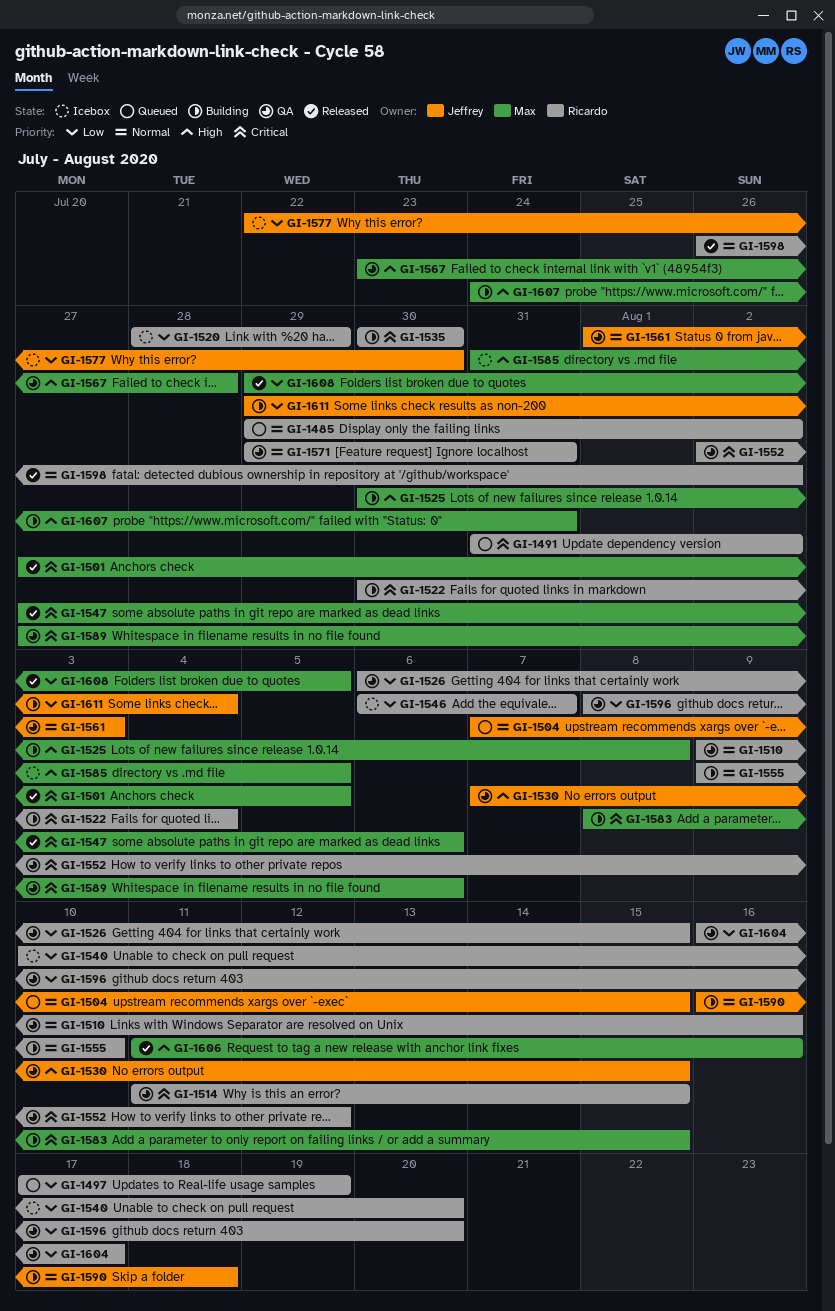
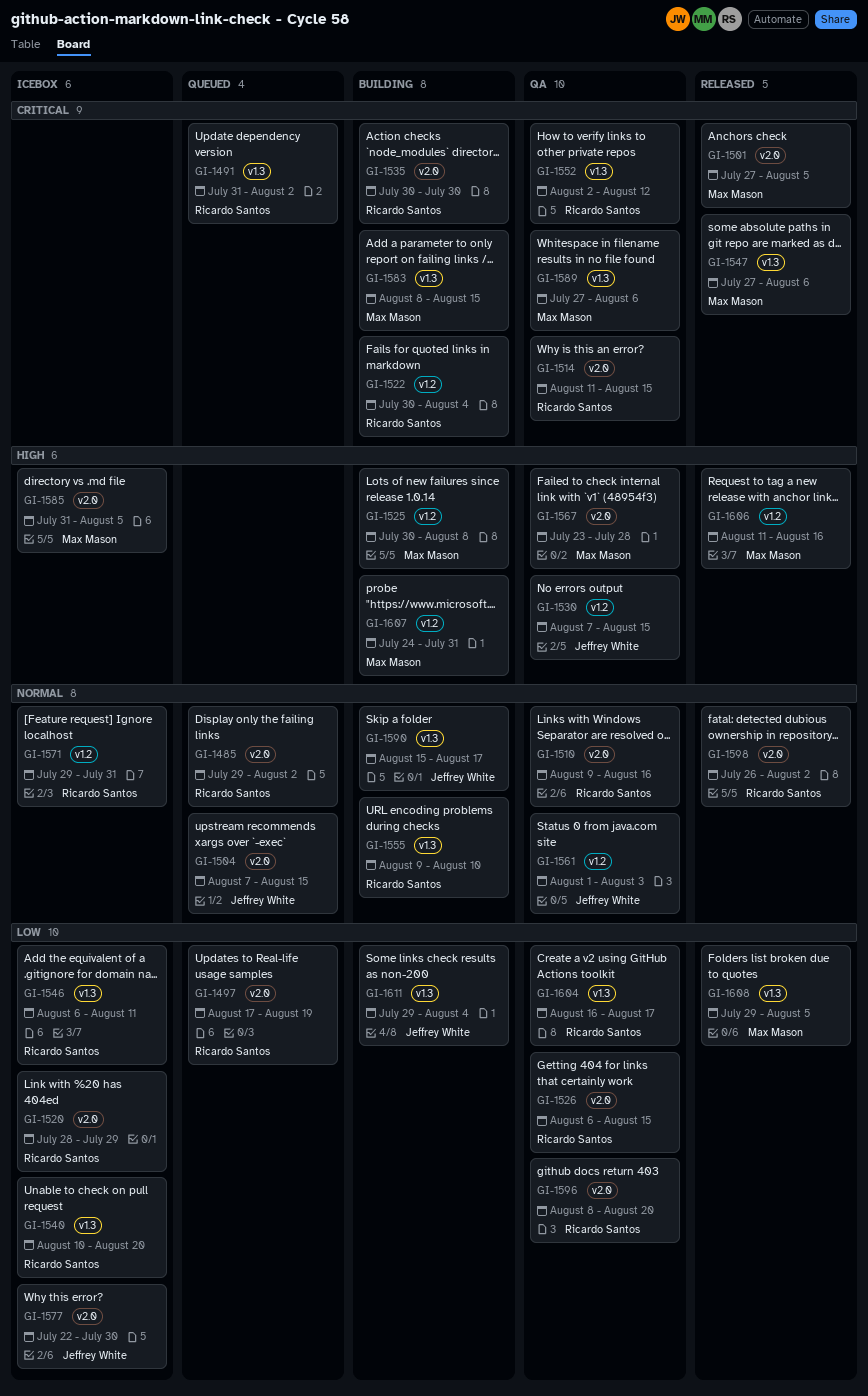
GI-1546, due: Aug 7 -> Aug 11
GI-1571, status: QA -> Icebox
GI-1590, start: Aug 16 -> Aug 15
GI-1590, due: Aug 18 -> Aug 17

